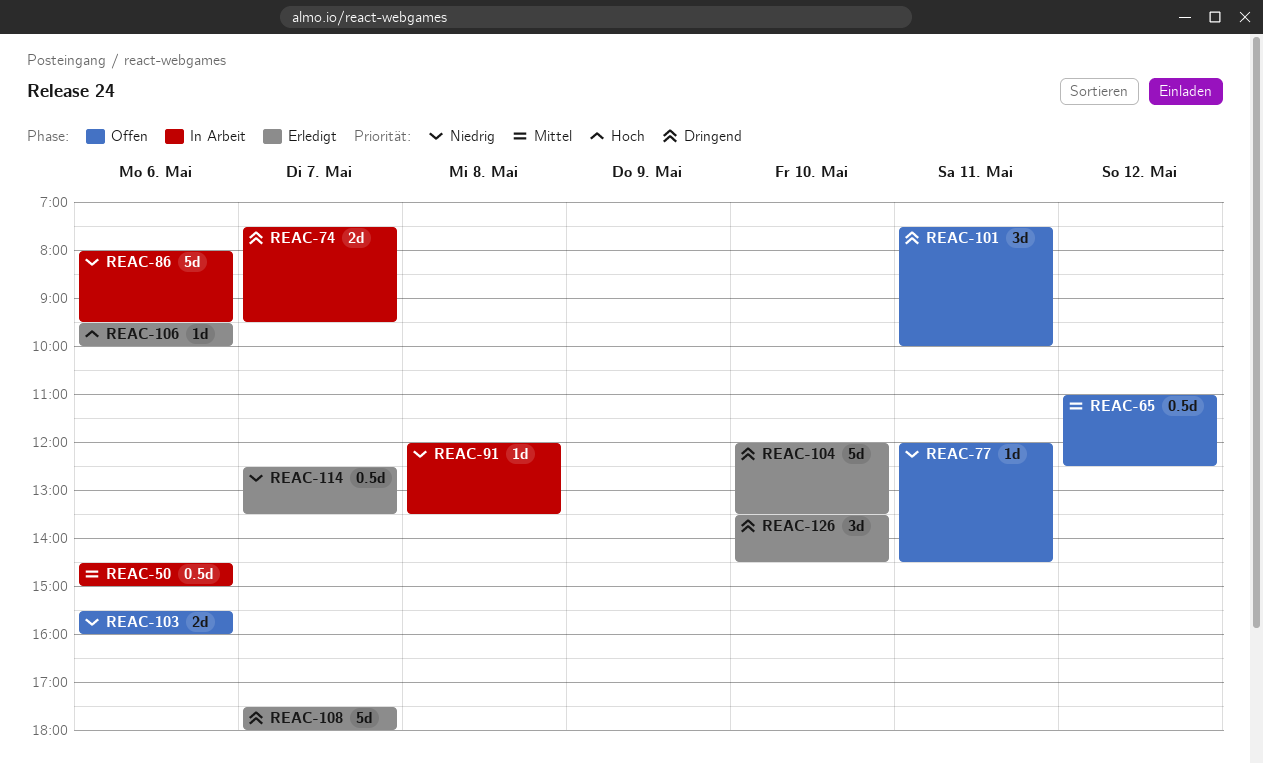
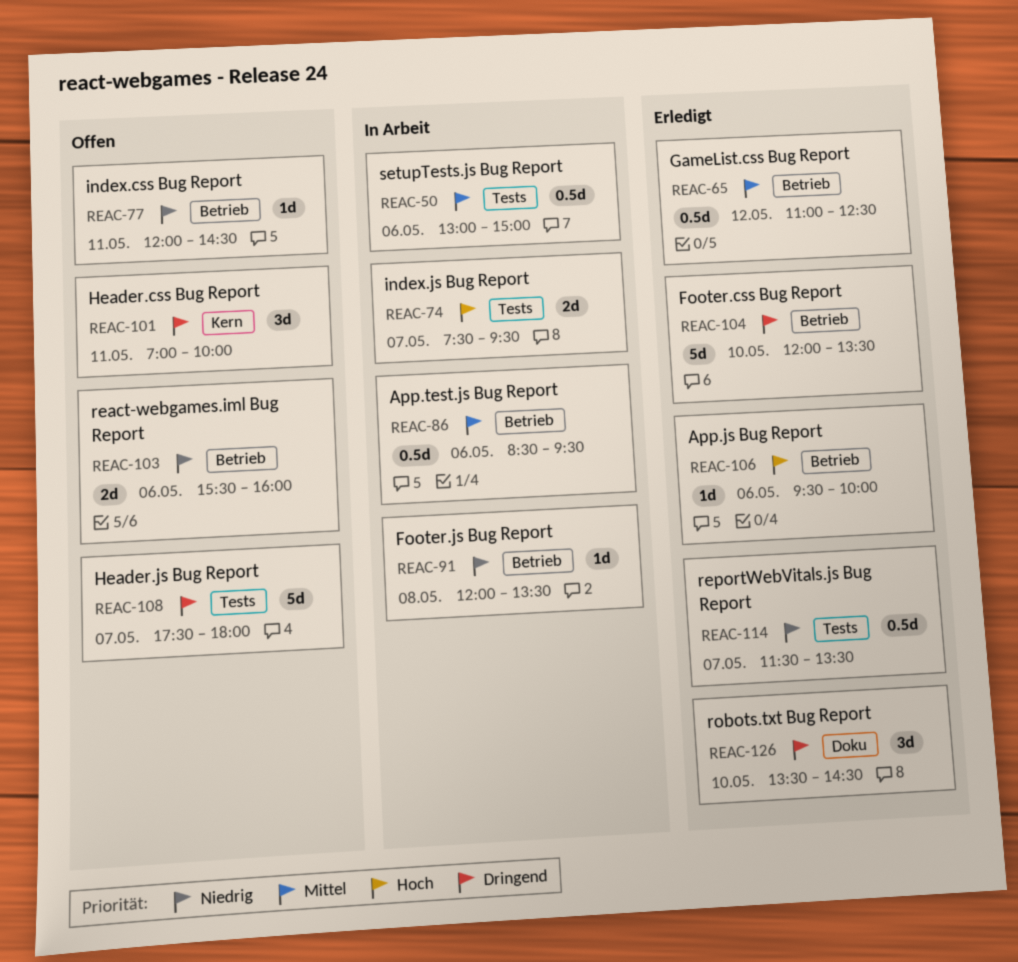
REAC-50, begins: 14:30 -> 13:00
REAC-65, status: Offen -> Erledigt
REAC-74, priority: Dringend -> Hoch
REAC-86, priority: Niedrig -> Mittel
REAC-86, estimate: 5d -> 0.5d
REAC-86, begins: 08:00 -> 08:30
REAC-101, begins: 07:30 -> 07:00
REAC-108, status: Erledigt -> Offen
REAC-114, begins: 12:30 -> 11:30

